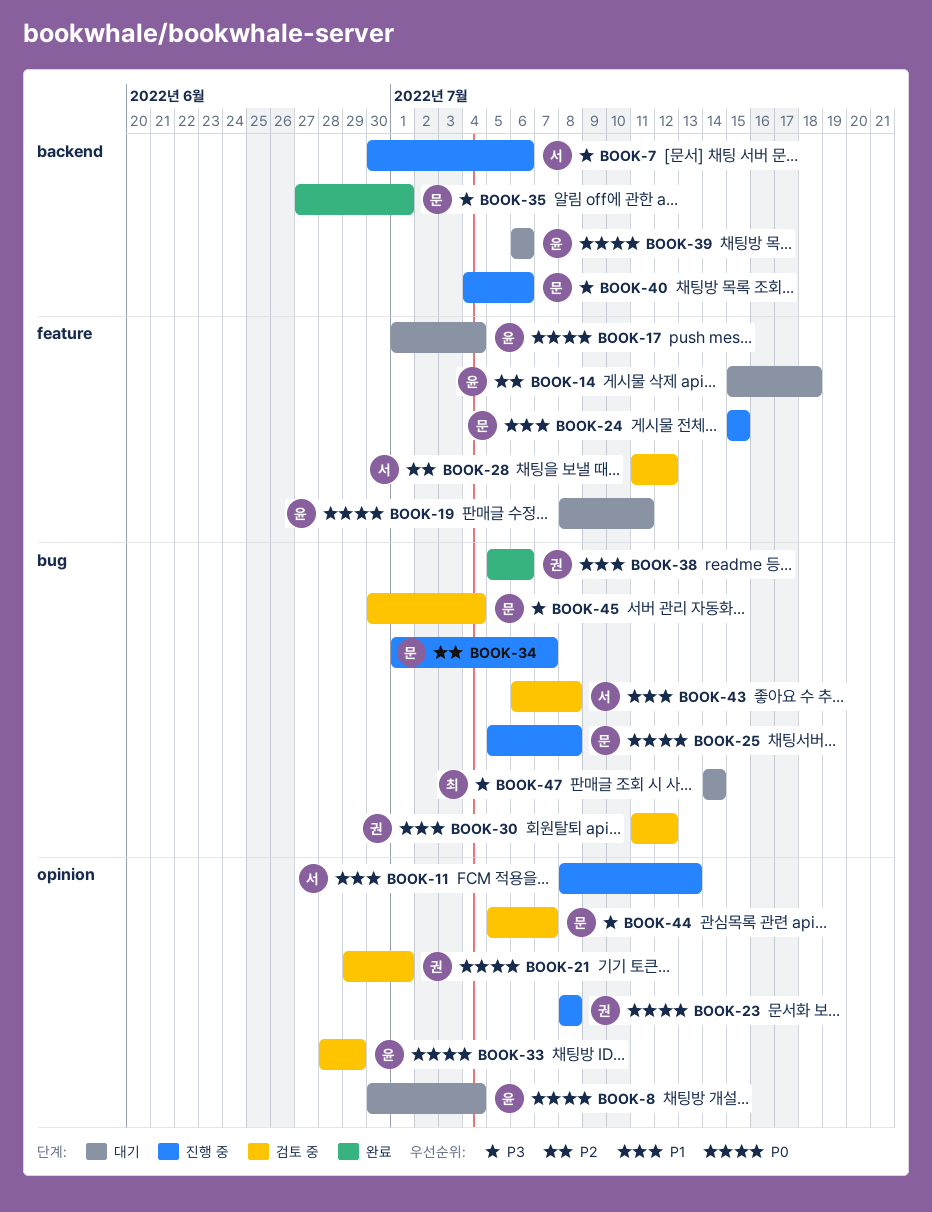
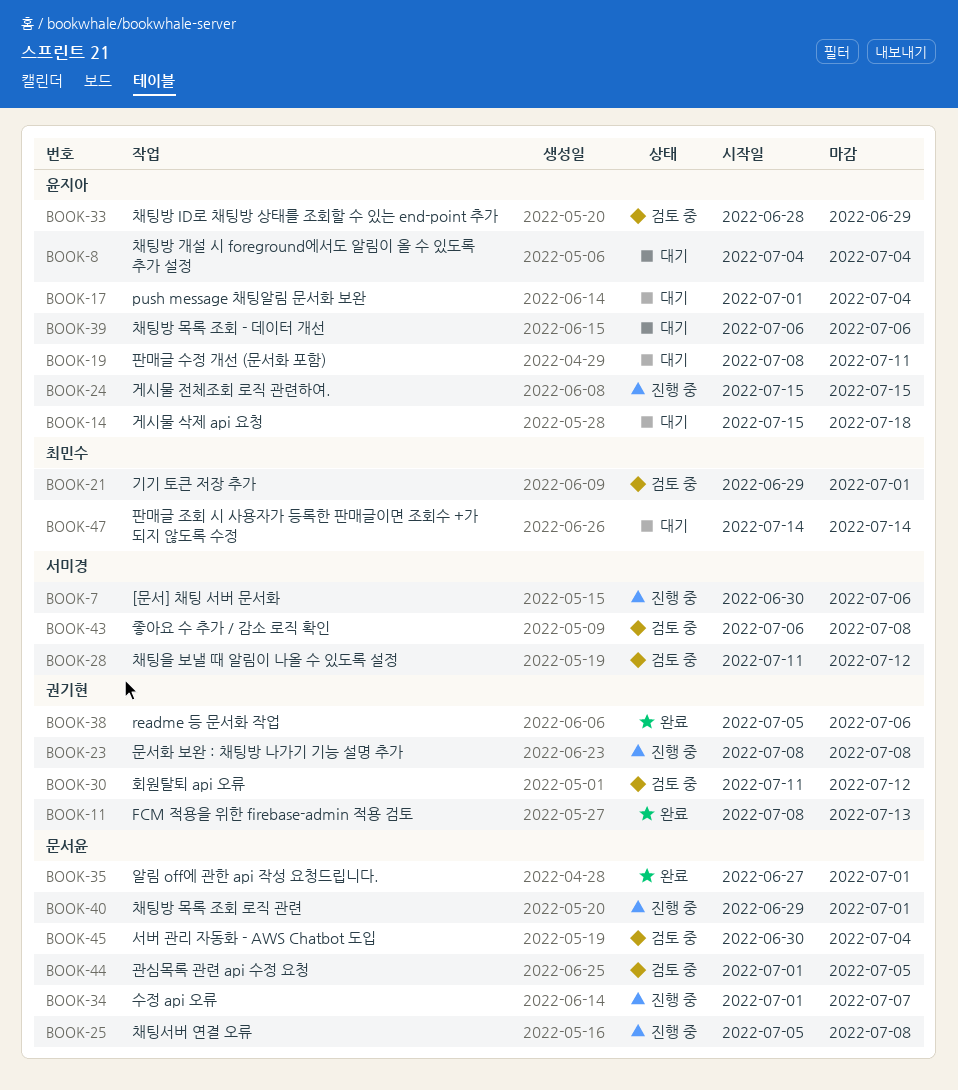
BOOK-8, start: Jun 30 -> Jul 4
BOOK-11, status: 진행 중 -> 완료
BOOK-11, owner: 서미경 -> 권기현
BOOK-21, owner: 권기현 -> 최민수
BOOK-24, owner: 문서윤 -> 윤지아
BOOK-40, start: Jul 4 -> Jun 29
BOOK-40, due: Jul 6 -> Jul 1
BOOK-44, start: Jul 5 -> Jul 1
BOOK-44, due: Jul 7 -> Jul 5

